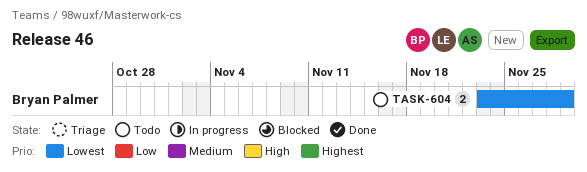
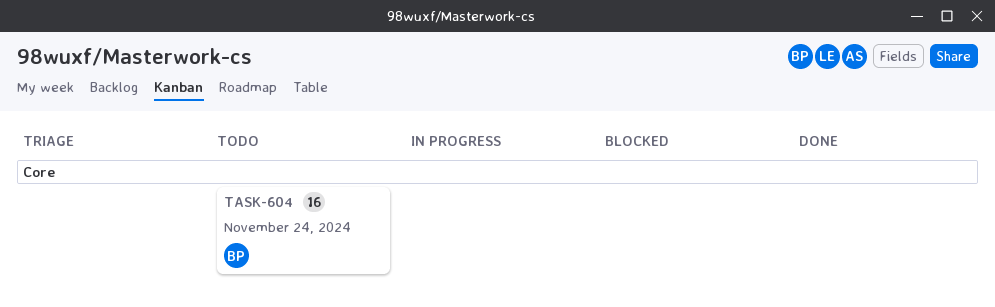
TASK-604, estimate: 2 -> 16
TASK-604, due: Nov 29 -> Nov 24

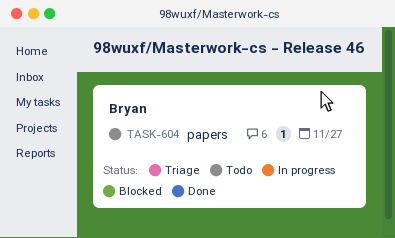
TASK-604, estimate: 16 -> 1
TASK-604, due: Nov 24 -> Nov 27

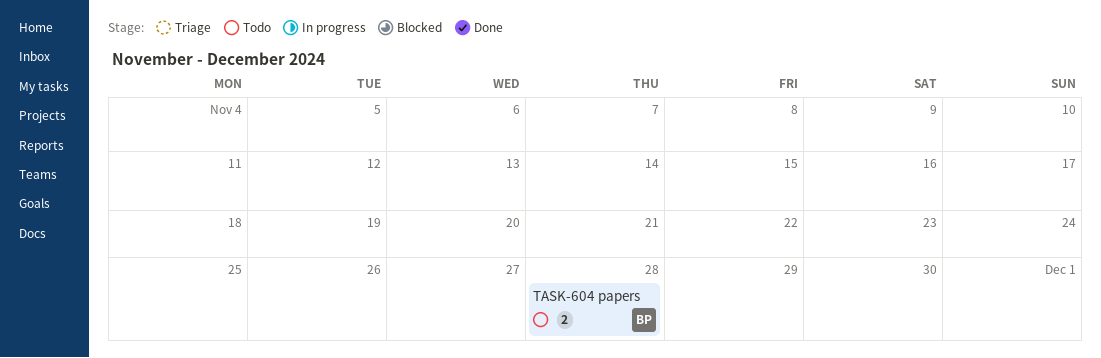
TASK-604, estimate: 1 -> 2
TASK-604, due: Nov 27 -> Nov 28

